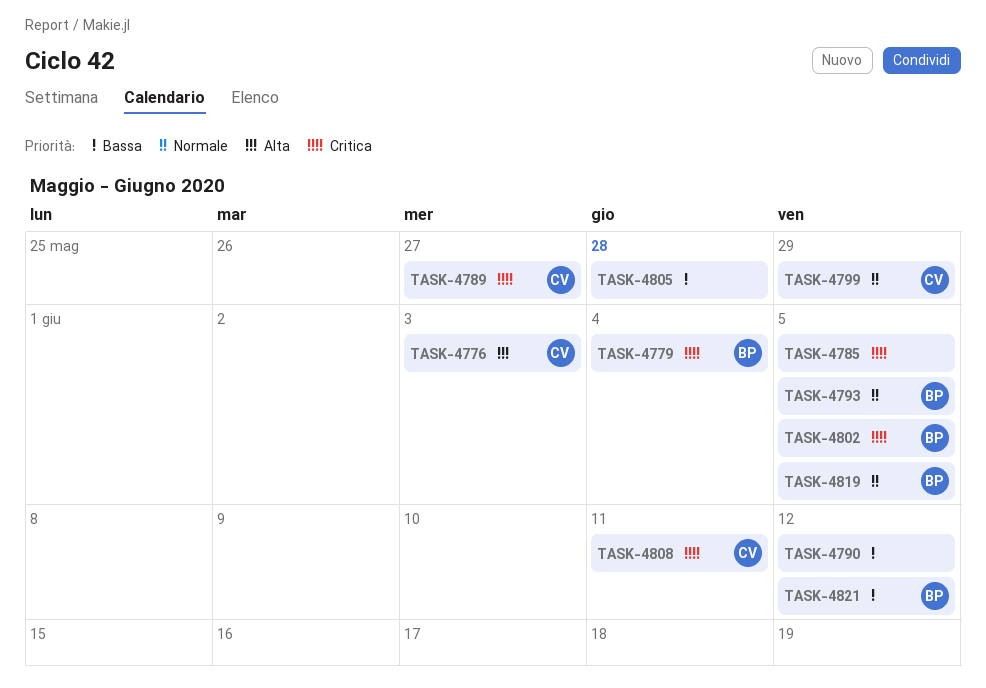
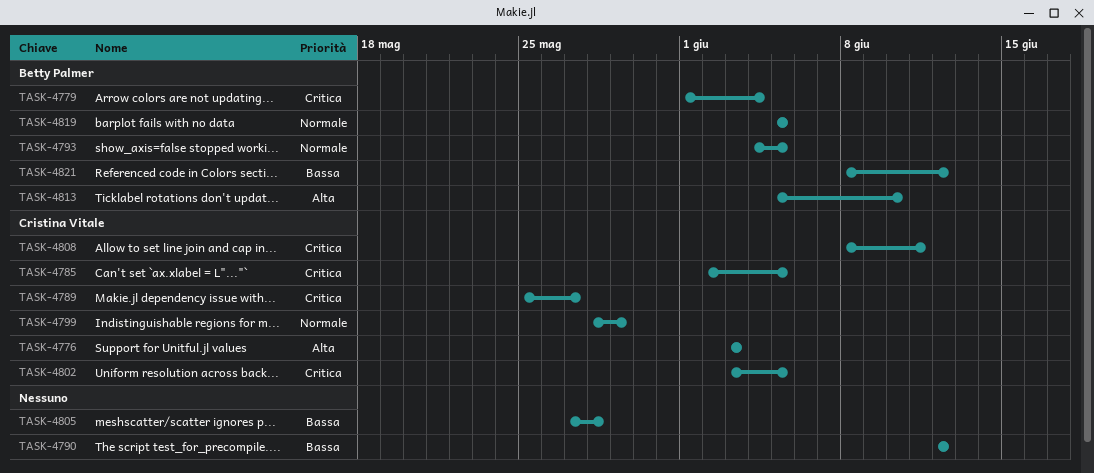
TASK-4785, owner: none -> Cristina Vitale
TASK-4802, owner: Betty Palmer -> Cristina Vitale
TASK-4813: none -> present

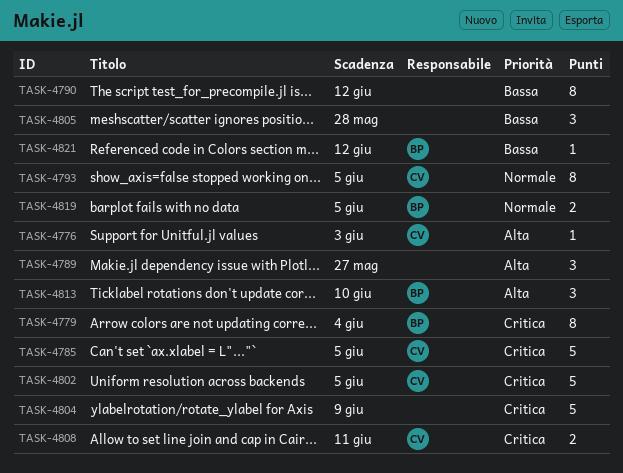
TASK-4789, owner: Cristina Vitale -> none
TASK-4789, priority: Critica -> Alta
TASK-4793, owner: Betty Palmer -> Cristina Vitale
TASK-4799: present -> none
TASK-4804: none -> present

